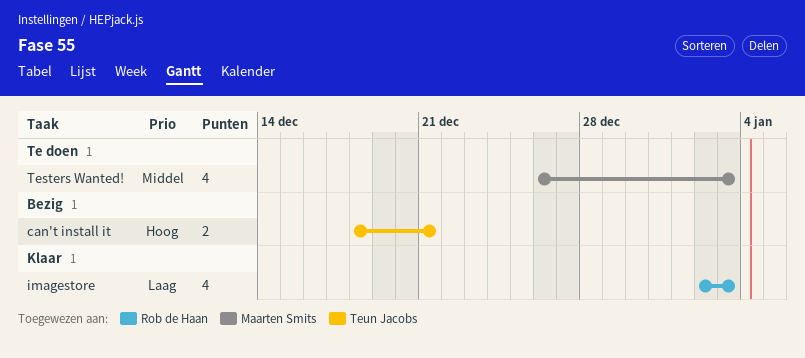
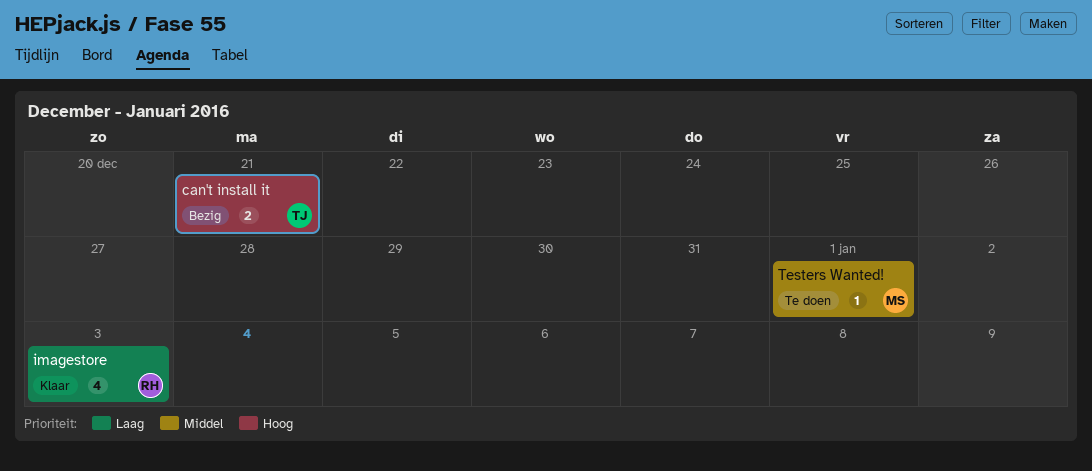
Testers Wanted!, estimate: 4 -> 1
Testers Wanted!, due: Jan 3 -> Jan 1

